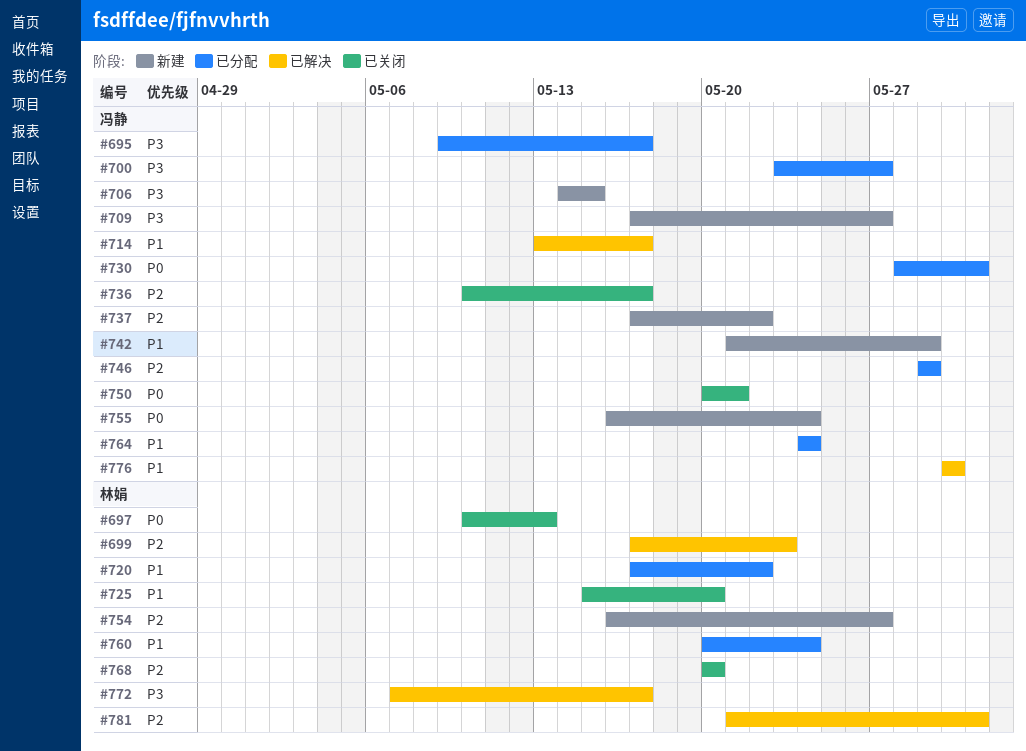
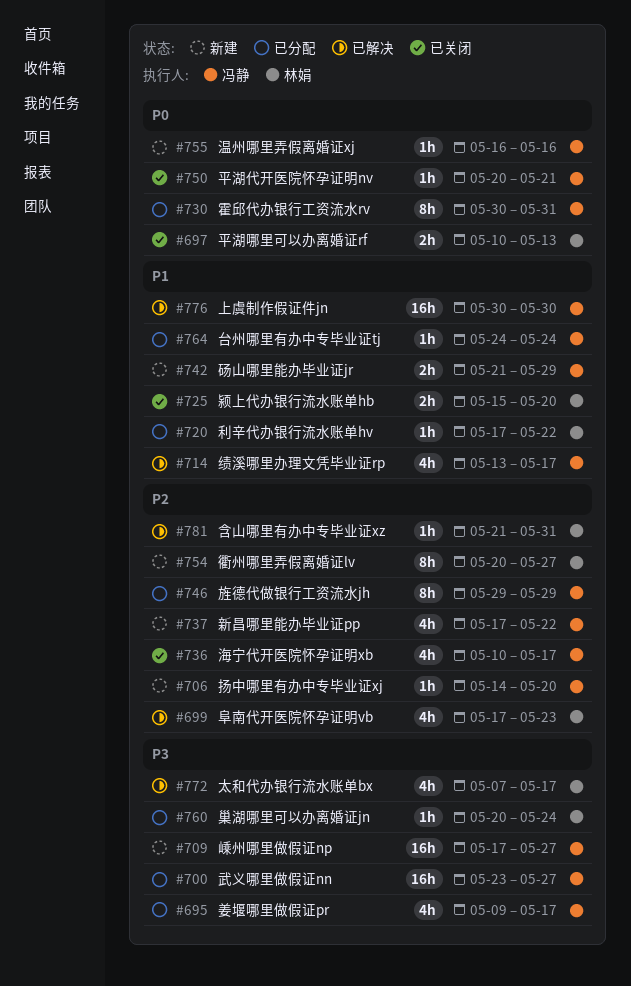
#706, priority: P3 -> P2
#706, due: May 15 -> May 20
#730, start: May 28 -> May 30
#754, start: May 16 -> May 20
#755, due: May 24 -> May 16
#760, priority: P1 -> P3
#768: present -> none

